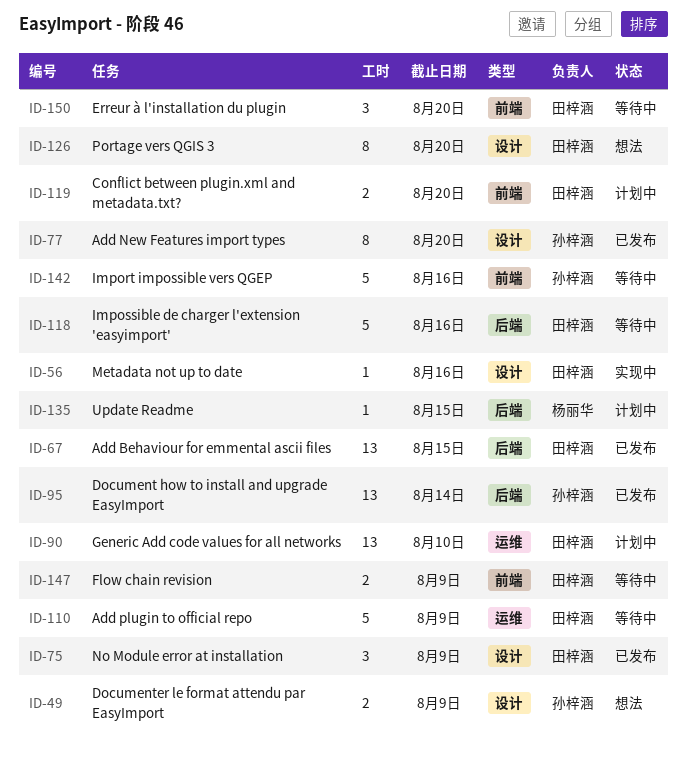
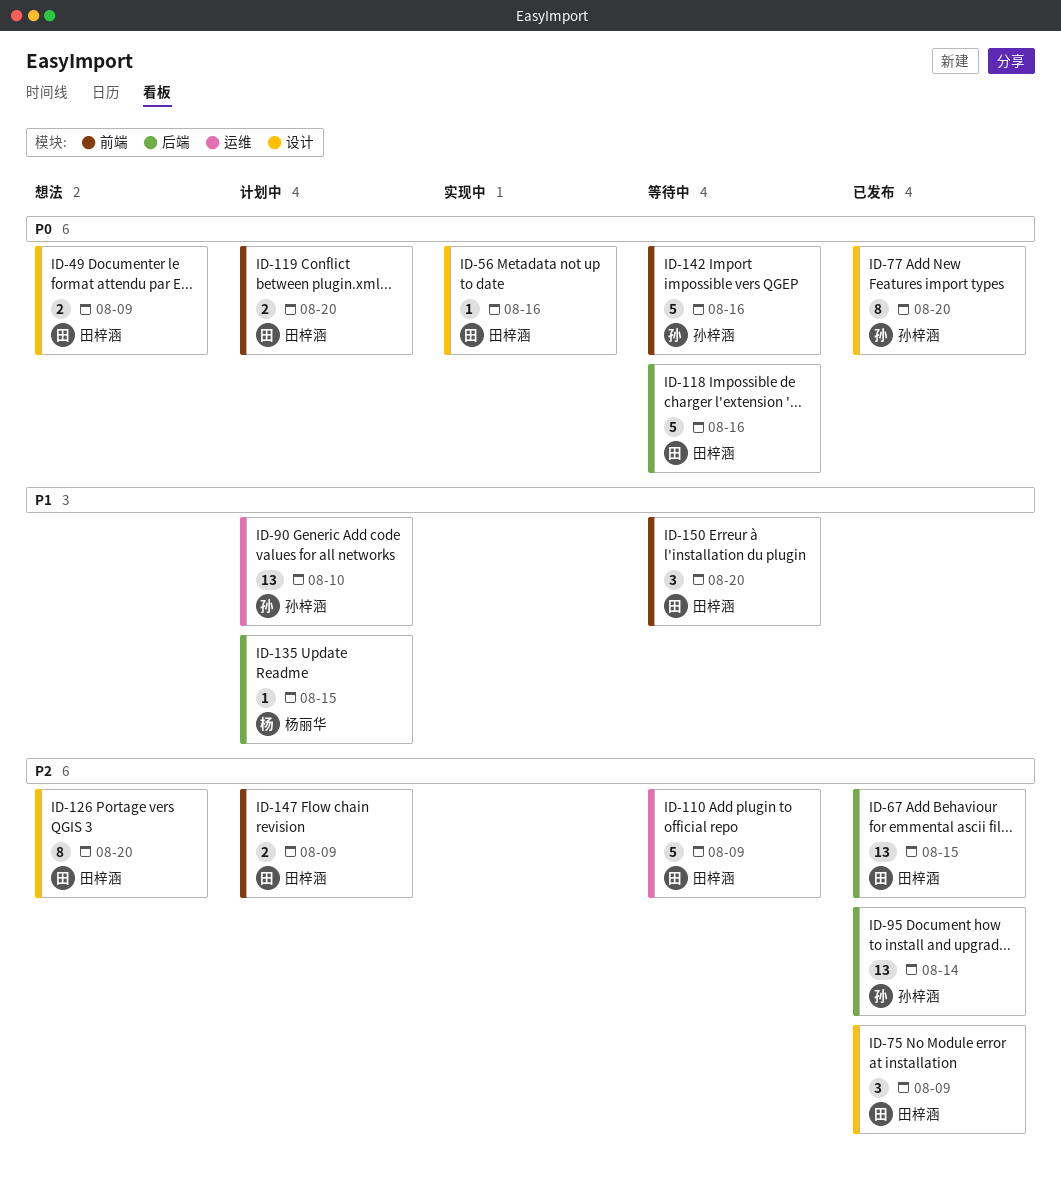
ID-49, owner: 孙梓涵 -> 田梓涵
ID-90, owner: 田梓涵 -> 孙梓涵
ID-147, status: 等待中 -> 计划中

